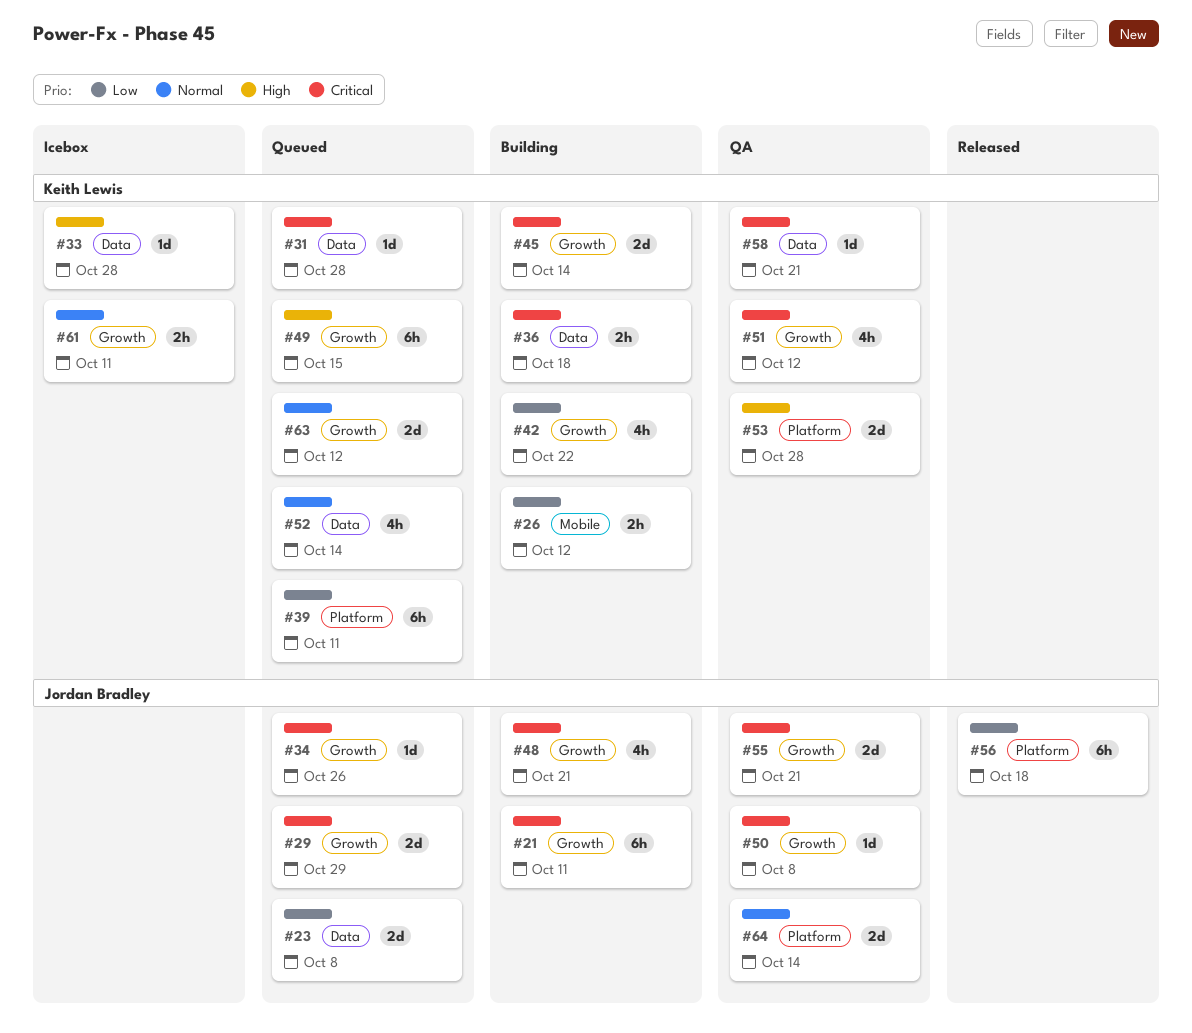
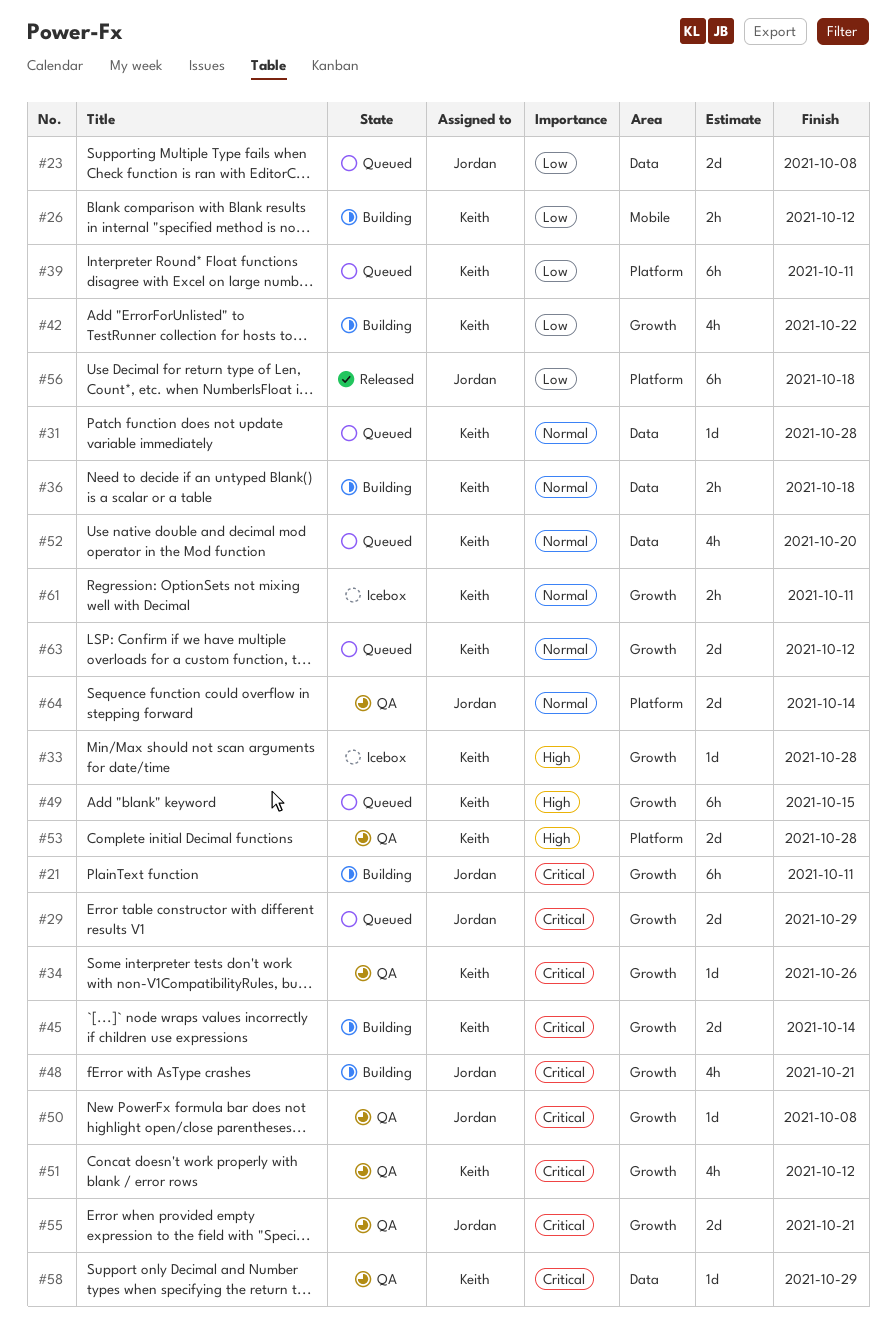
#31, priority: Critical -> Normal
#33, label: Data -> Growth
#34, status: Queued -> QA
#34, owner: Jordan Bradley -> Keith Lewis
#36, priority: Critical -> Normal
#52, due: Oct 14 -> Oct 20
#58, due: Oct 21 -> Oct 29

